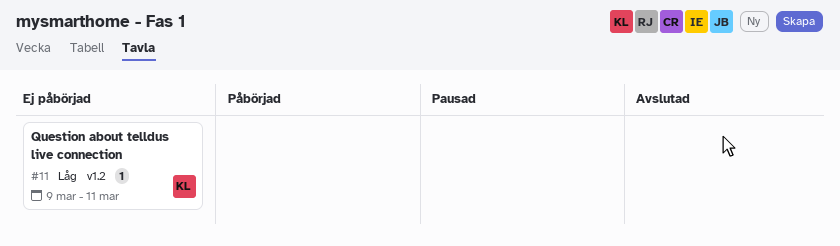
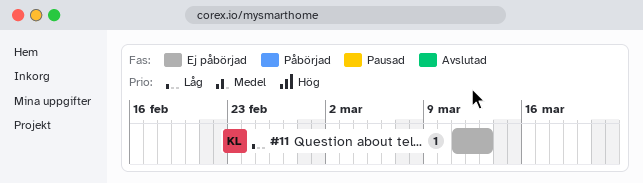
#11, start: Mar 9 -> Mar 11
#11, due: Mar 11 -> Mar 13

